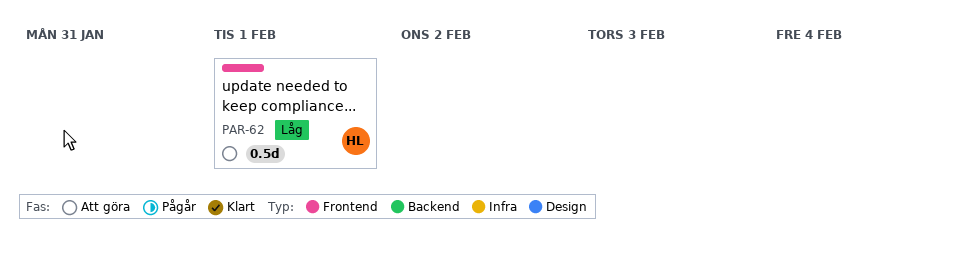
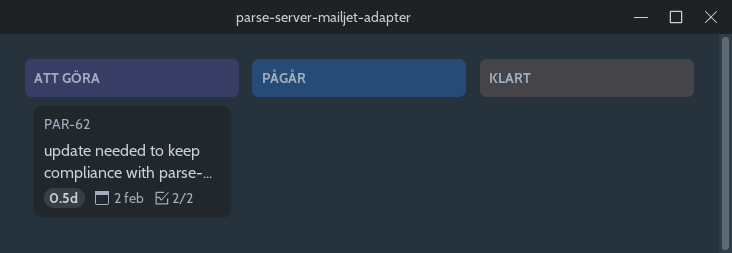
PAR-62, due: Feb 1 -> Feb 2

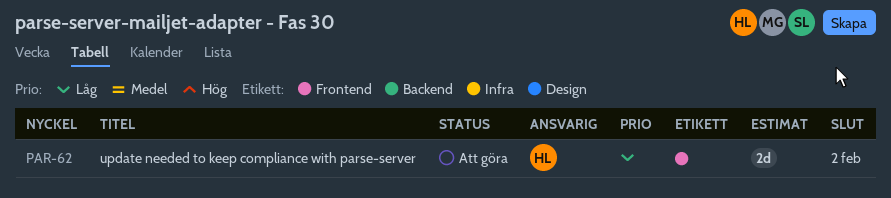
PAR-62, estimate: 0.5d -> 2d

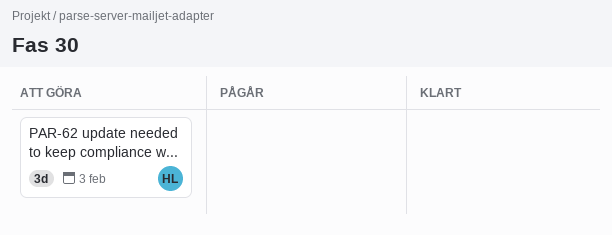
PAR-62, estimate: 2d -> 3d
PAR-62, due: Feb 2 -> Feb 3

